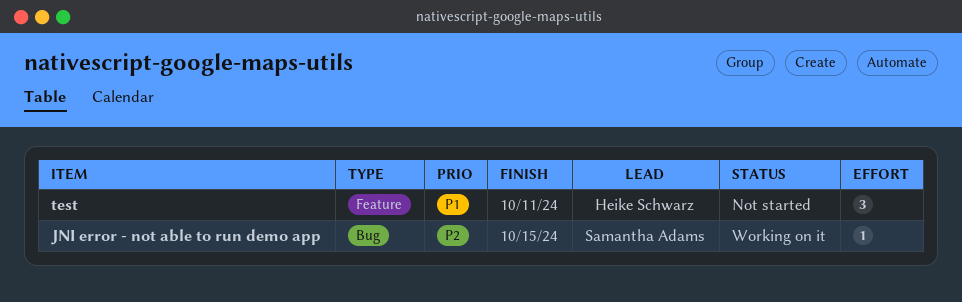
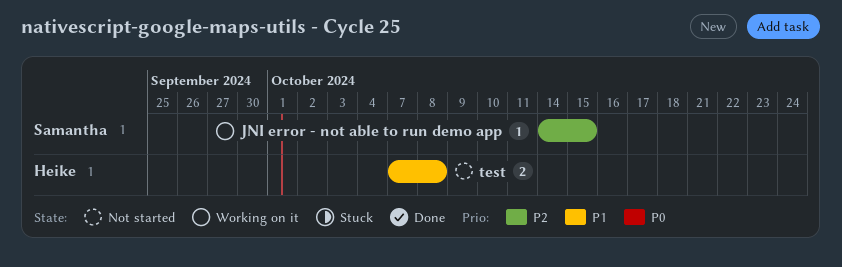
test, estimate: 3 -> 2
test, due: Oct 11 -> Oct 8

